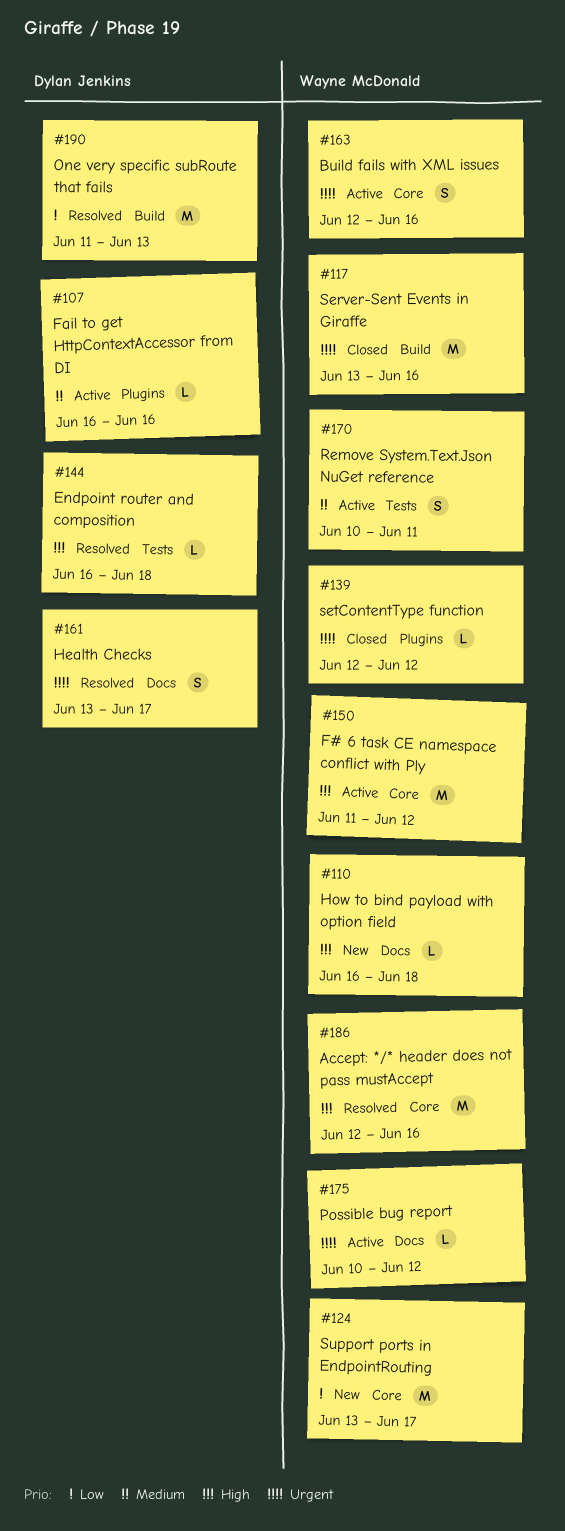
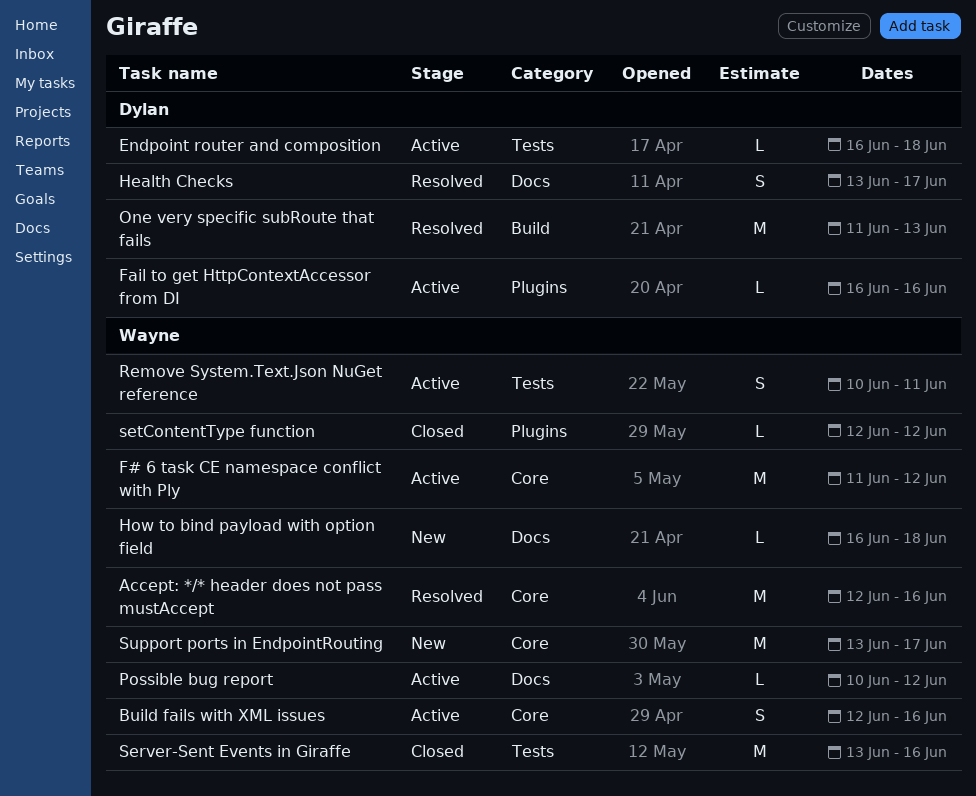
Endpoint router and composition, status: Resolved -> Active
Server-Sent Events in Giraffe, label: Build -> Tests

